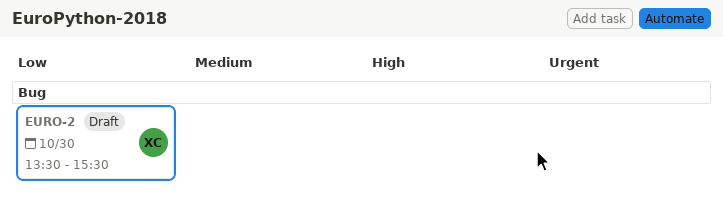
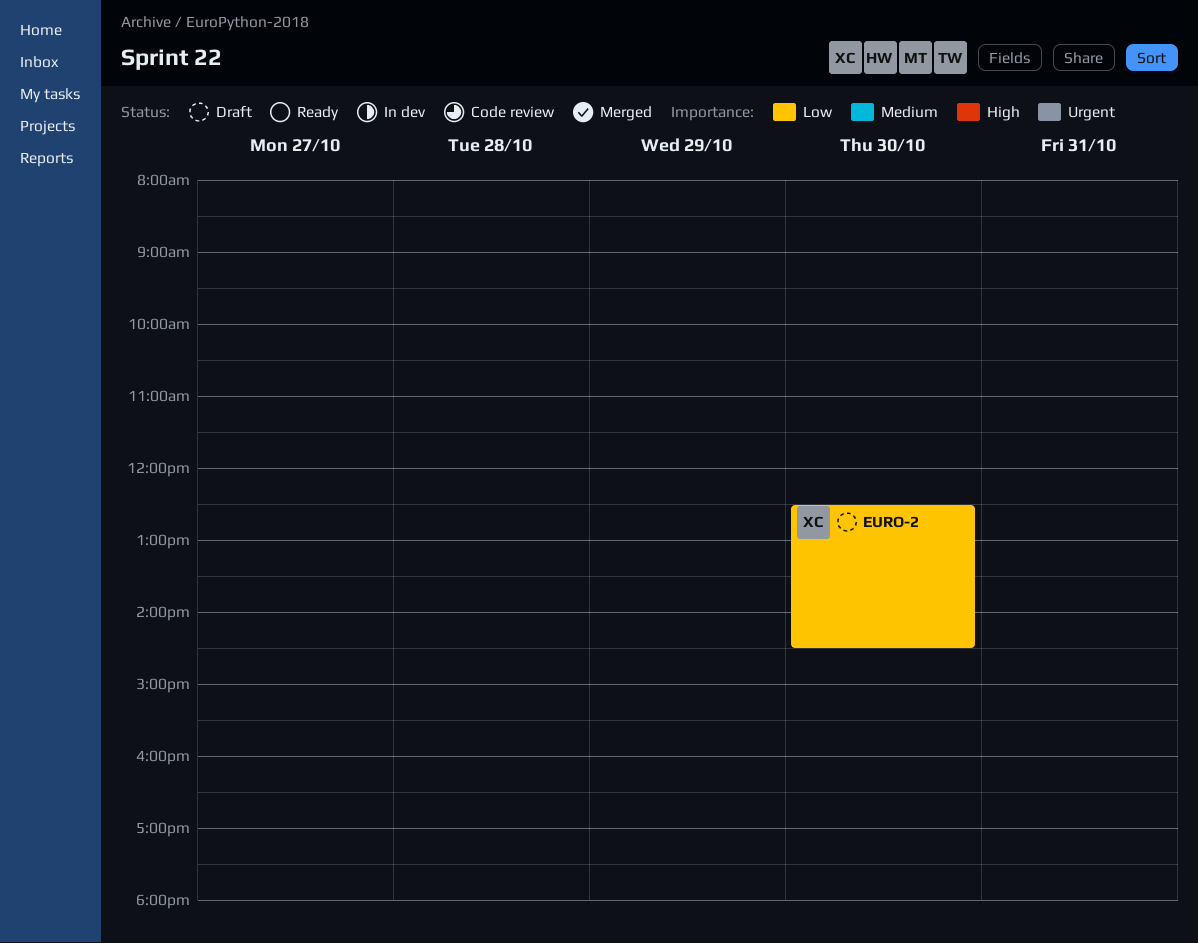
EURO-2, begins: 13:30 -> 12:30
EURO-2, ends: 15:30 -> 14:30

